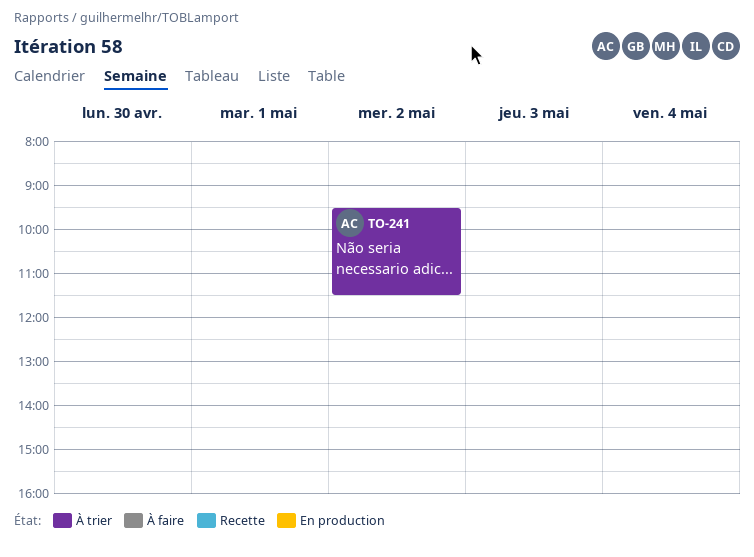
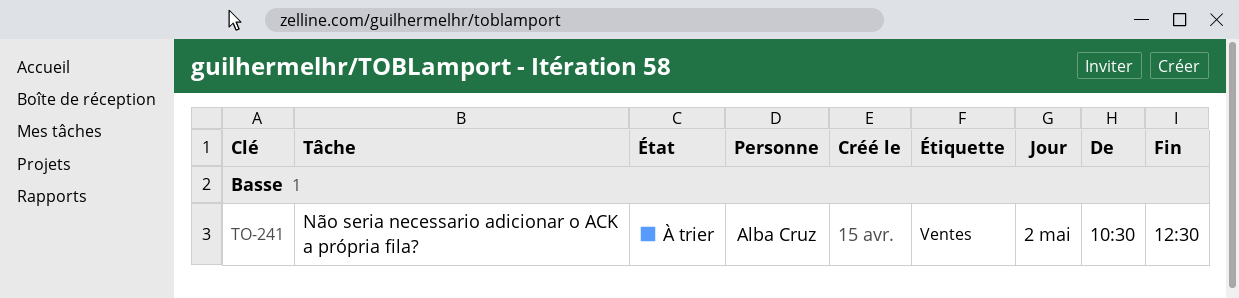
TO-241, begins: 09:30 -> 10:30
TO-241, ends: 11:30 -> 12:30

